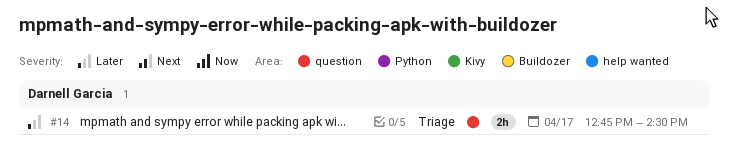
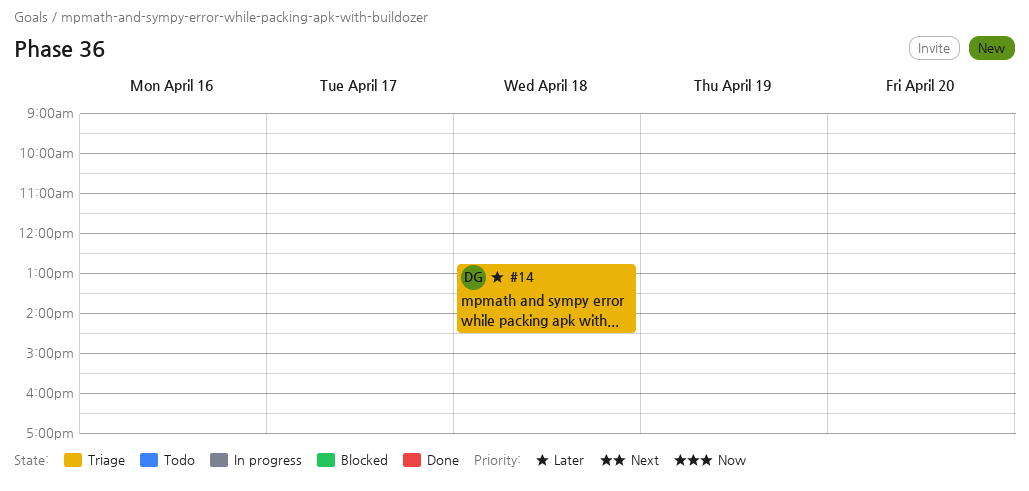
#14, day: Apr 17 -> Apr 18

